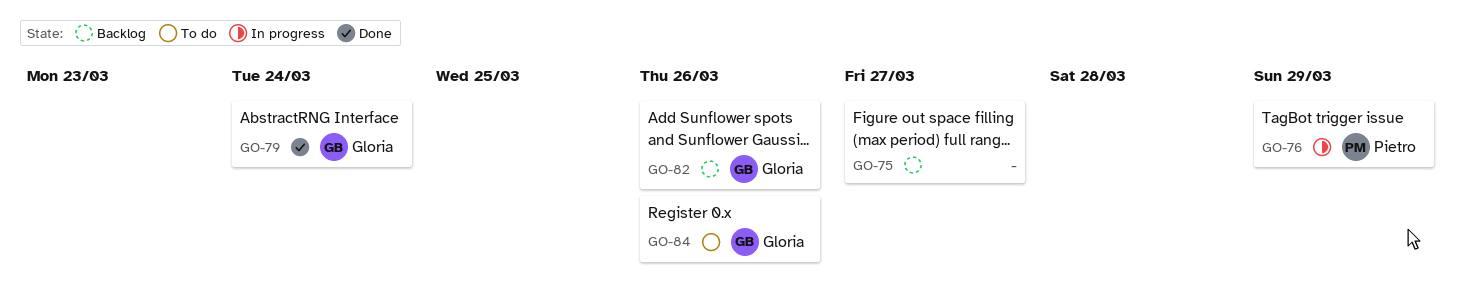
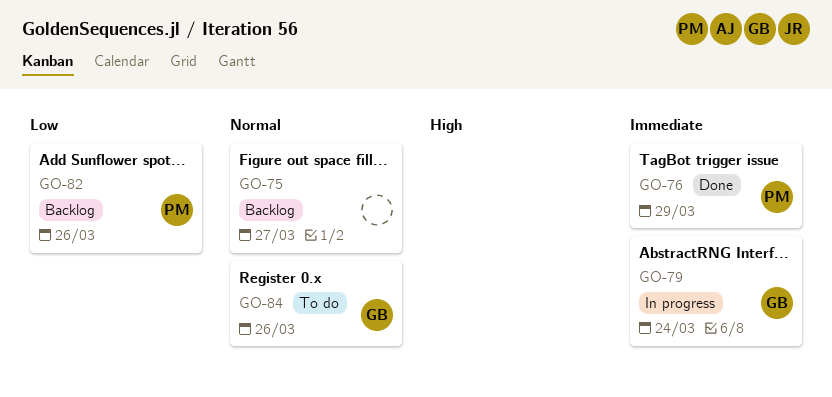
GO-76, status: In progress -> Done
GO-79, status: Done -> In progress
GO-82, owner: Gloria -> Pietro

